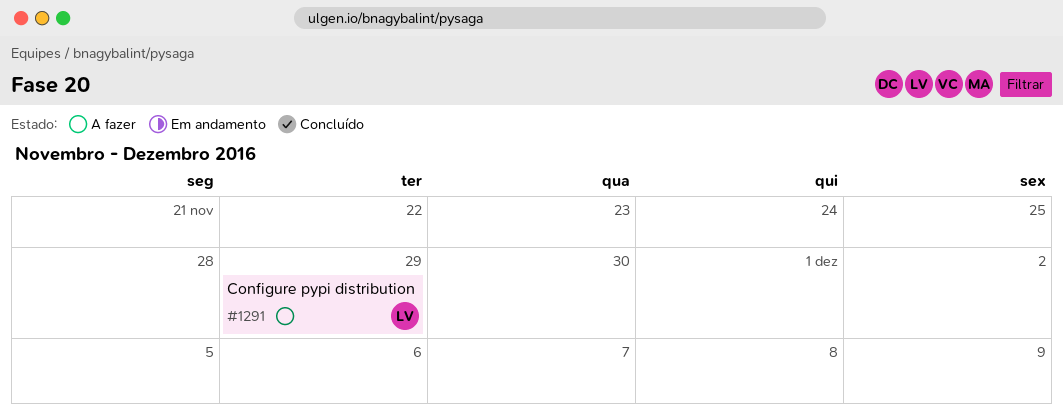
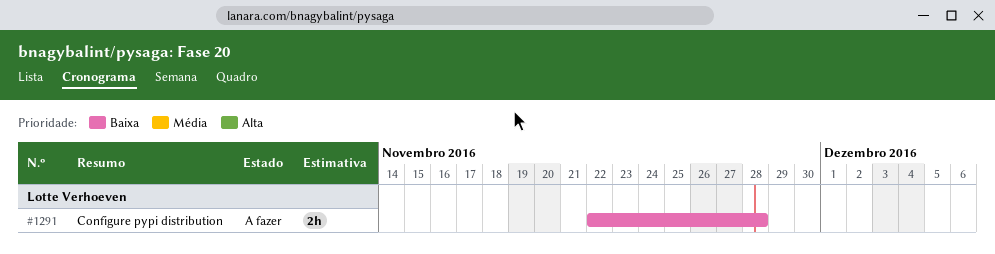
#1291, due: Nov 29 -> Nov 28

